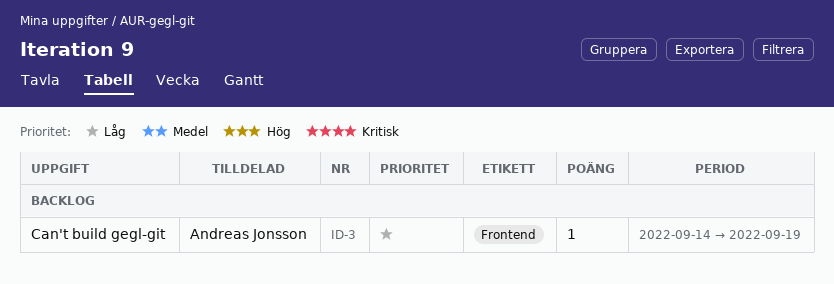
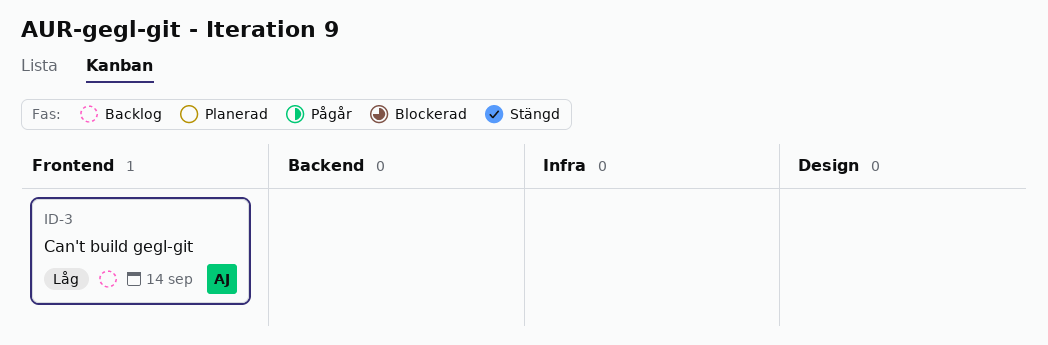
ID-3, due: Sep 19 -> Sep 14

